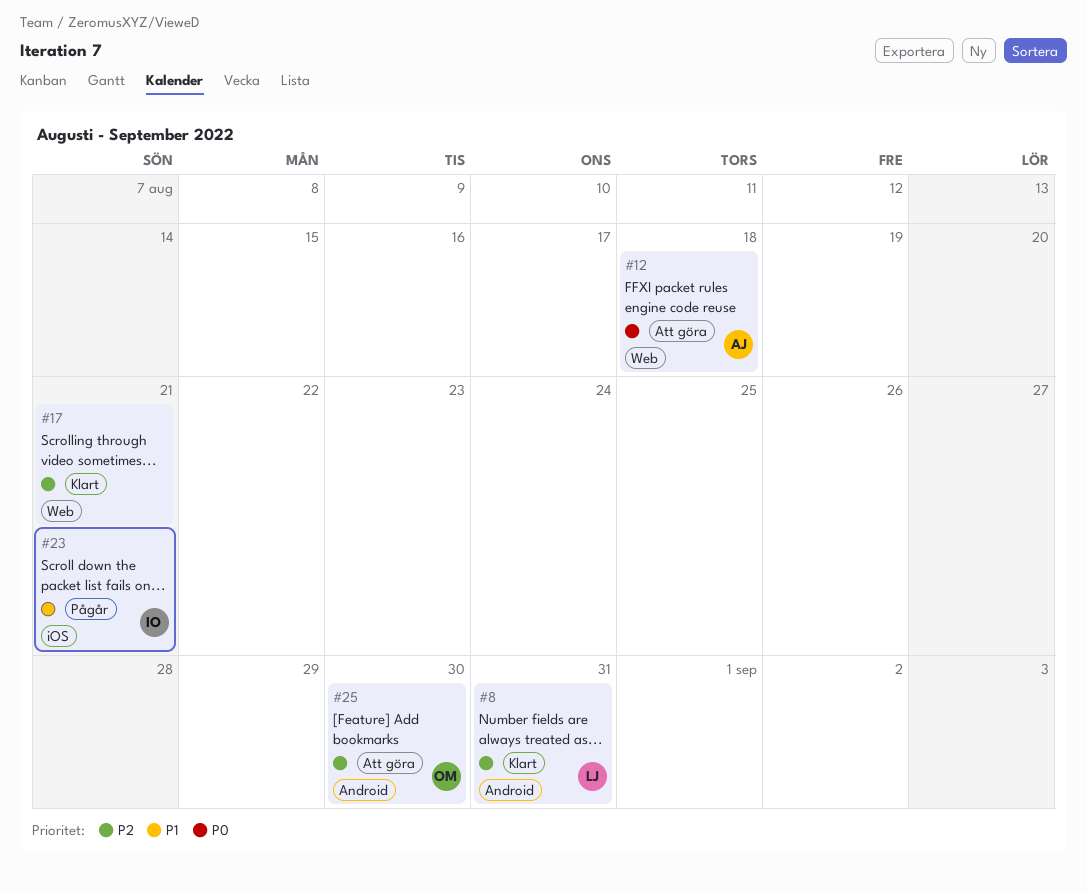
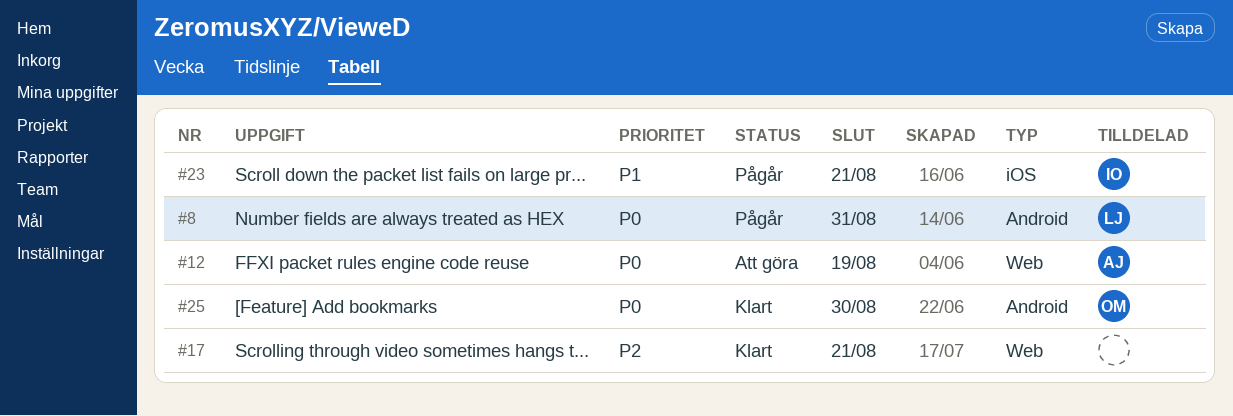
#8, status: Klart -> Pågår
#8, priority: P2 -> P0
#12, due: Aug 18 -> Aug 19
#25, status: Att göra -> Klart
#25, priority: P2 -> P0

